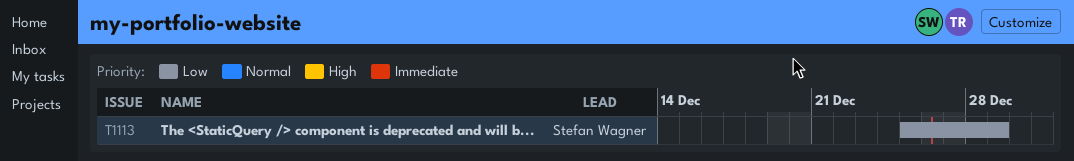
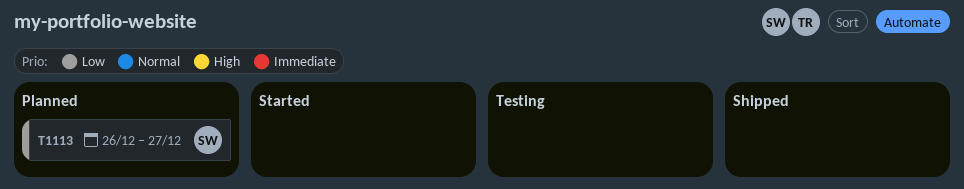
T1113, start: Dec 25 -> Dec 26
T1113, due: Dec 29 -> Dec 27

